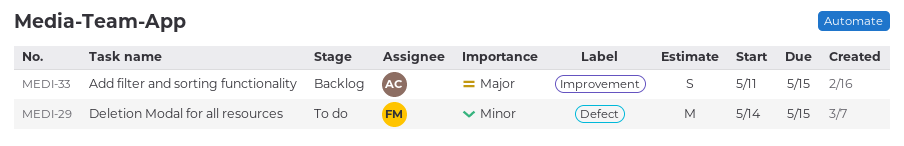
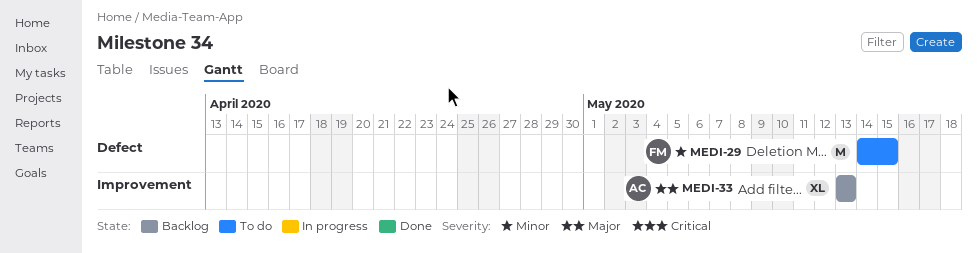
MEDI-33, estimate: S -> XL
MEDI-33, start: May 11 -> May 13
MEDI-33, due: May 15 -> May 13

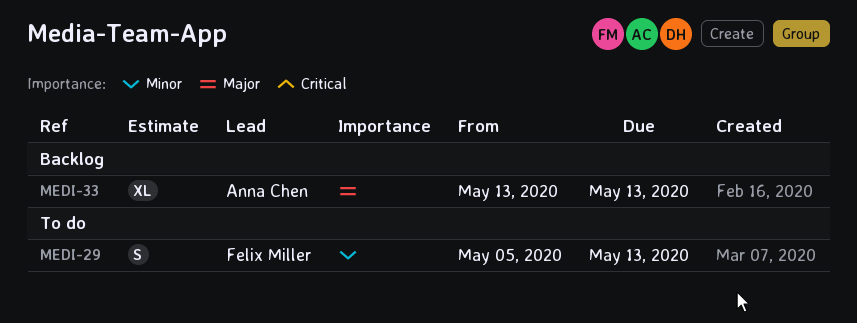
MEDI-29, estimate: M -> S
MEDI-29, start: May 14 -> May 5
MEDI-29, due: May 15 -> May 13

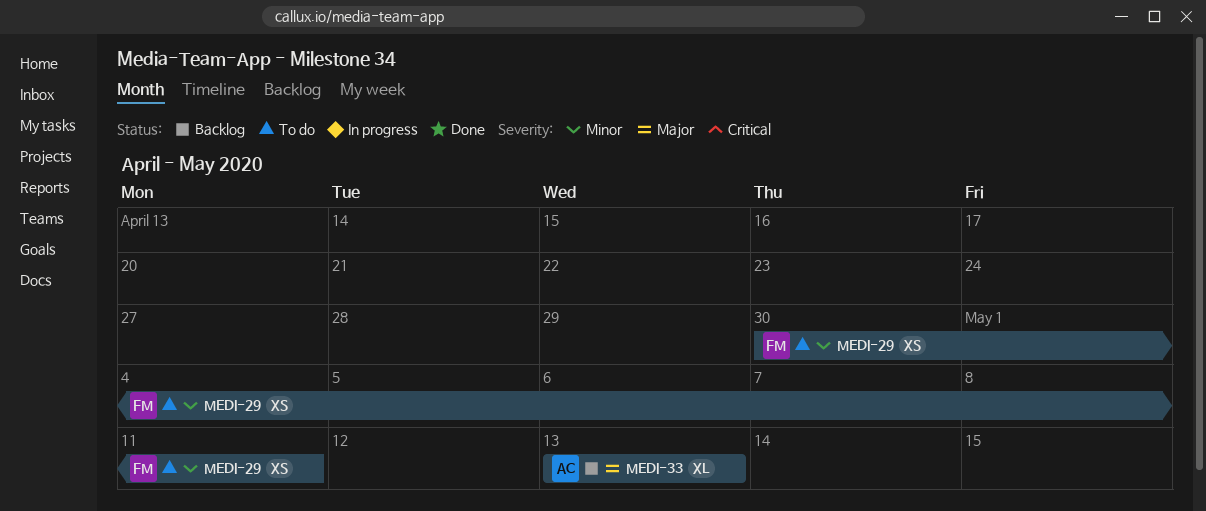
MEDI-29, estimate: S -> XS
MEDI-29, start: May 5 -> Apr 30
MEDI-29, due: May 13 -> May 11

